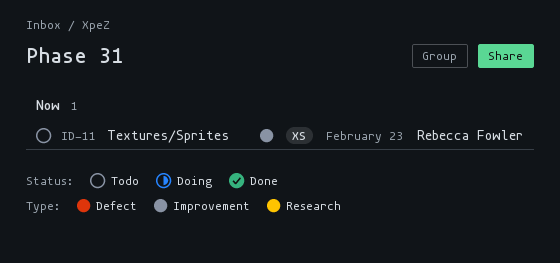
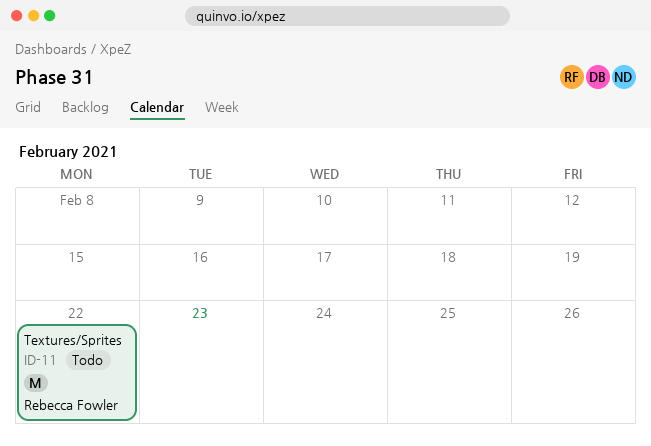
ID-11, estimate: XS -> M
ID-11, due: Feb 23 -> Feb 22

